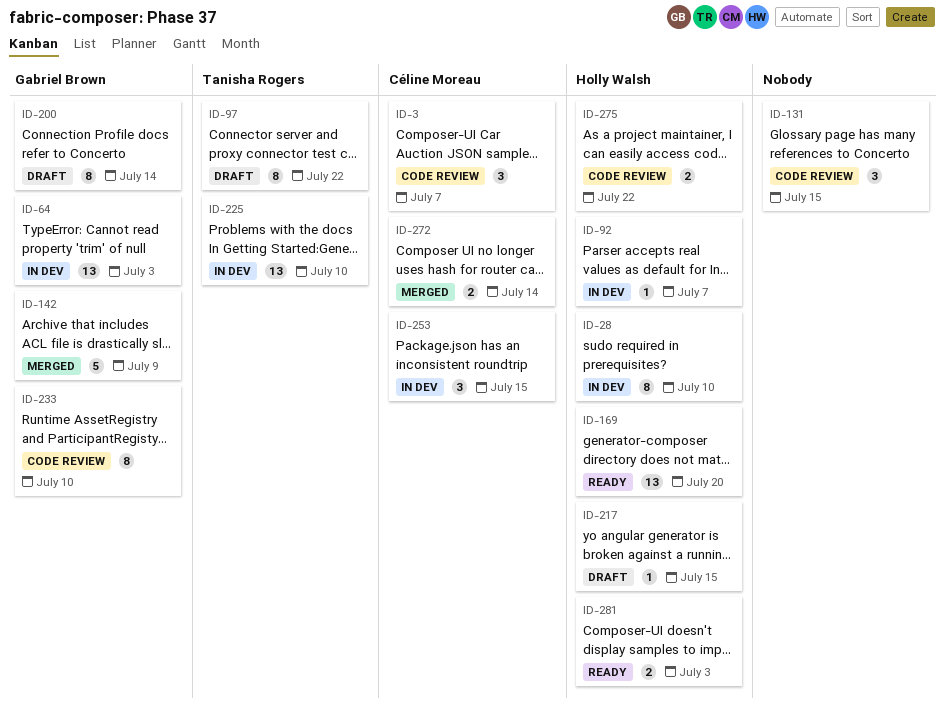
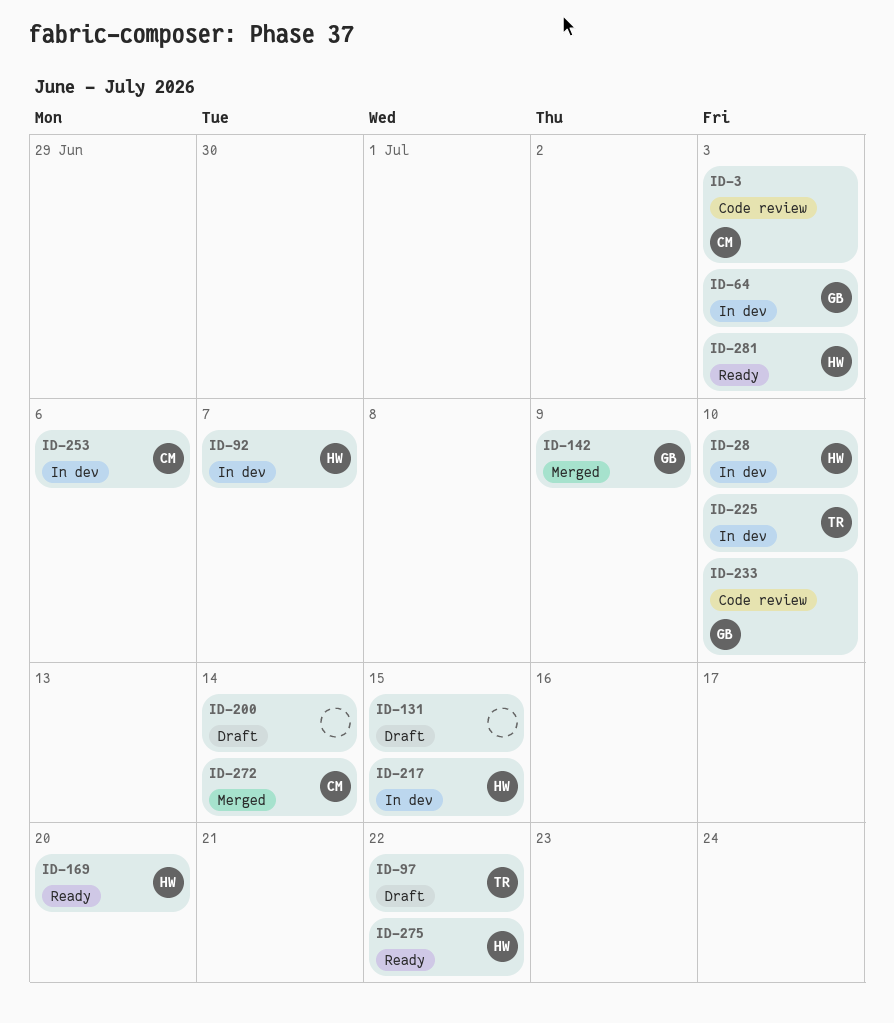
ID-3, due: Jul 7 -> Jul 3
ID-131, status: Code review -> Draft
ID-200, owner: Gabriel Brown -> none
ID-217, status: Draft -> In dev
ID-253, due: Jul 15 -> Jul 6
ID-275, status: Code review -> Ready

